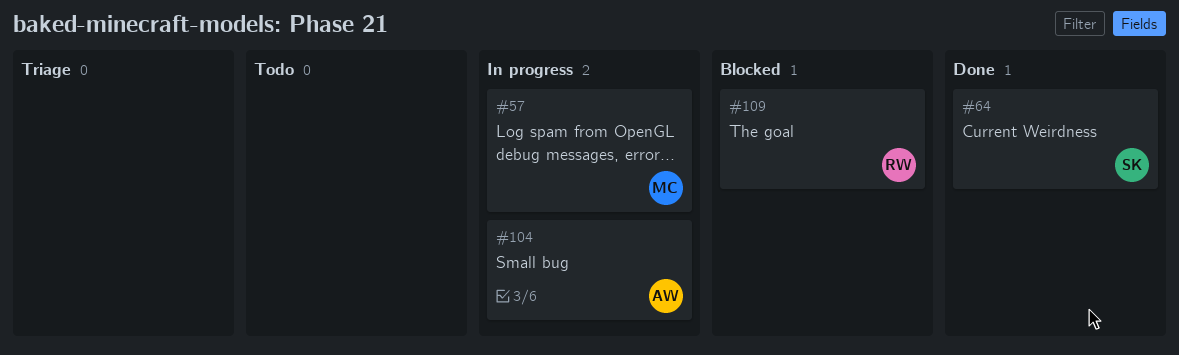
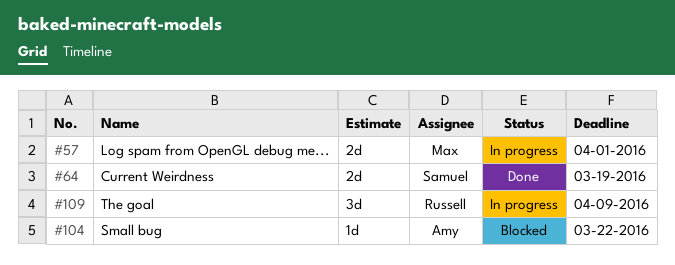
#104, status: In progress -> Blocked
#109, status: Blocked -> In progress

